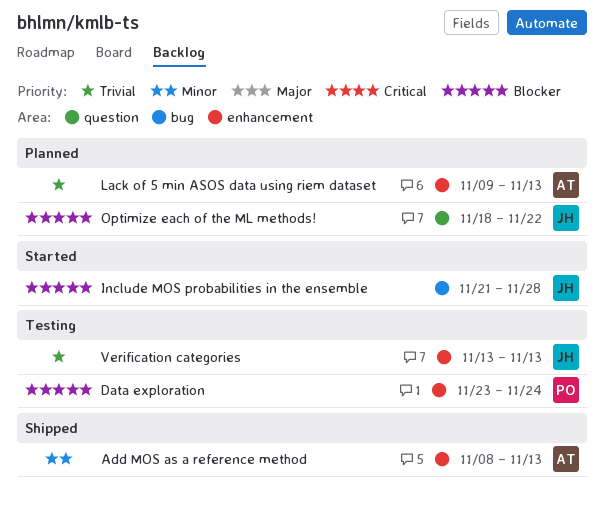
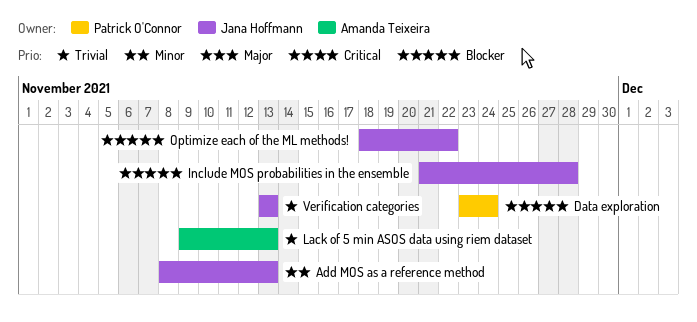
Add MOS as a reference method, owner: Amanda Teixeira -> Jana Hoffmann

